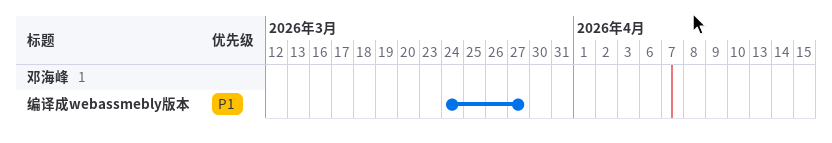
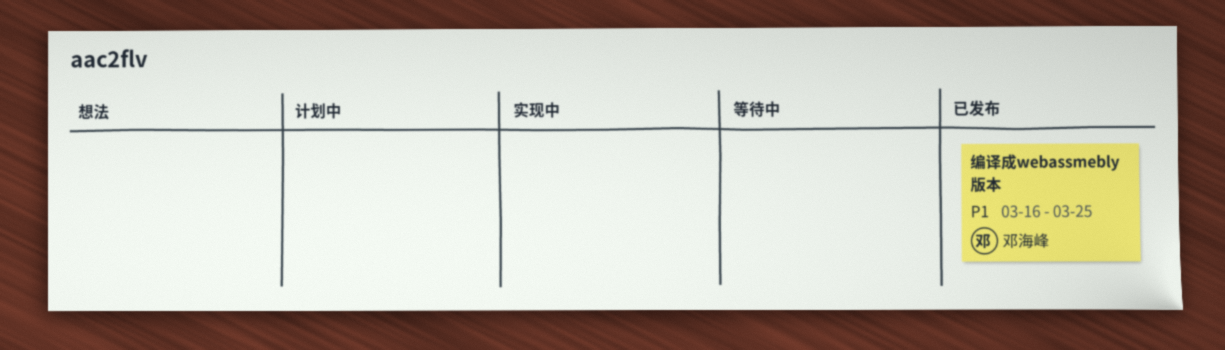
编译成webassmebly版本, start: Mar 24 -> Mar 16
编译成webassmebly版本, due: Mar 27 -> Mar 25

